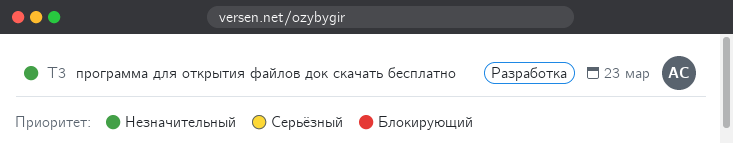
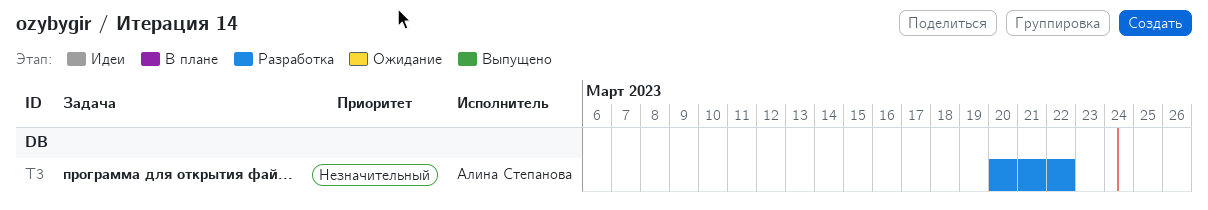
T3, due: Mar 23 -> Mar 22

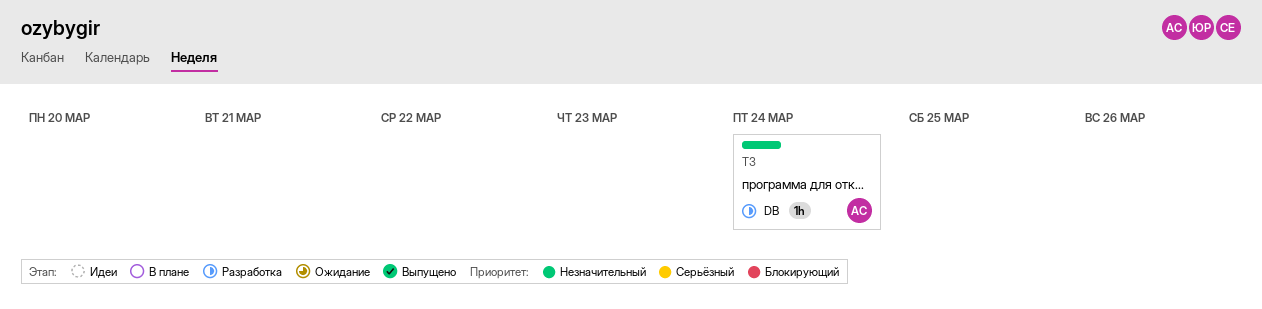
T3, due: Mar 22 -> Mar 24

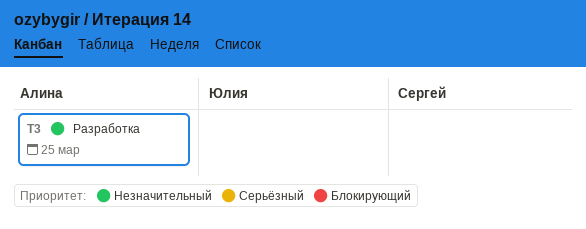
T3, due: Mar 24 -> Mar 25

